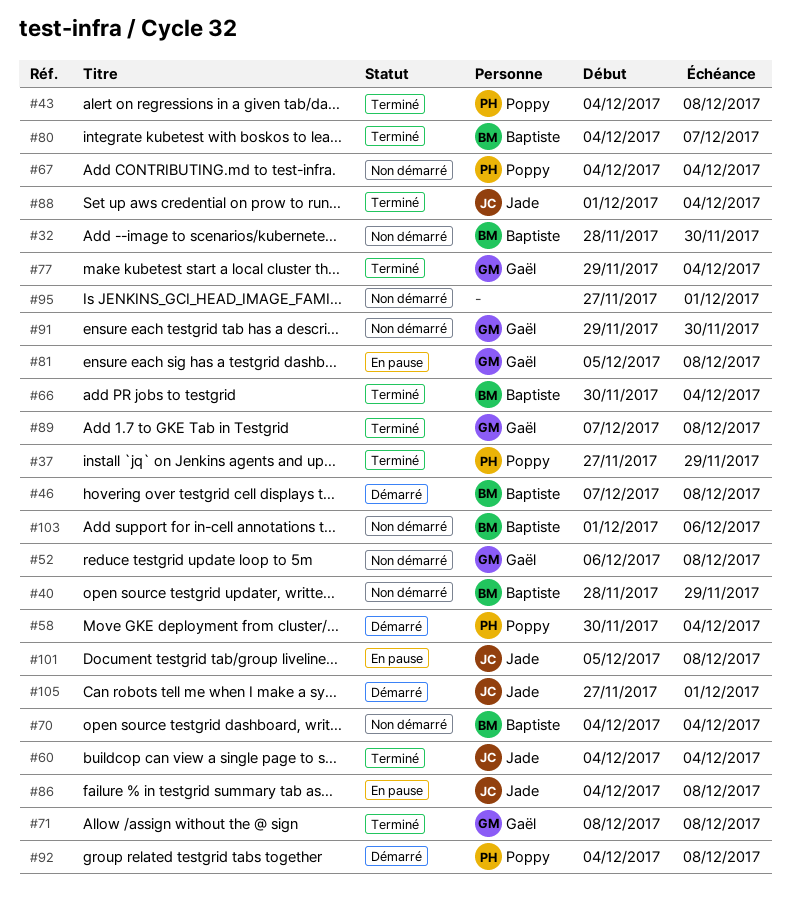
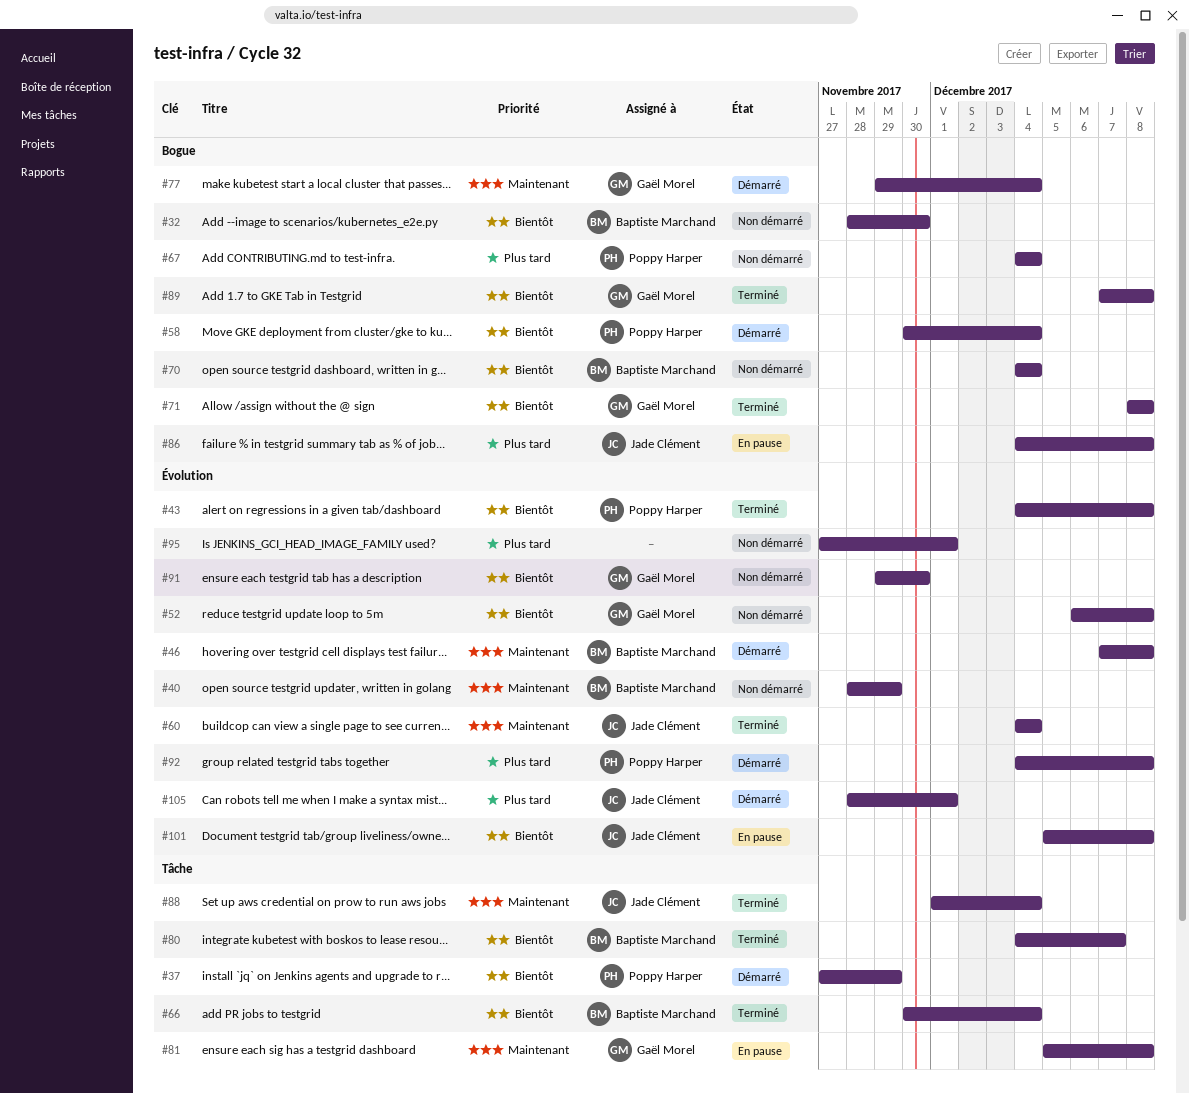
#37, status: Terminé -> Démarré
#77, status: Terminé -> Démarré
#103: present -> none
#105, start: Nov 27 -> Nov 28

